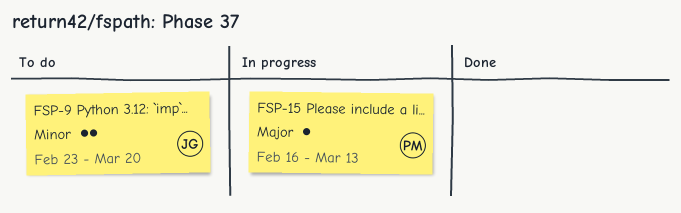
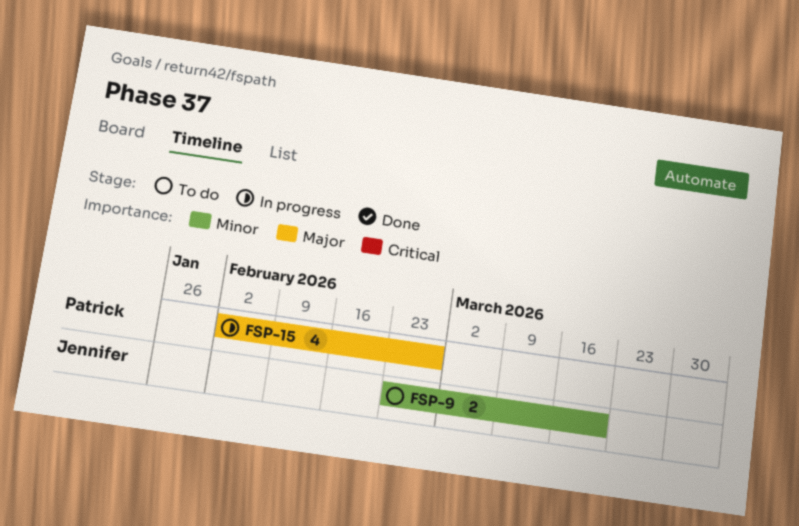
FSP-15, estimate: 1 -> 4
FSP-15, start: Feb 16 -> Feb 2
FSP-15, due: Mar 13 -> Feb 27

